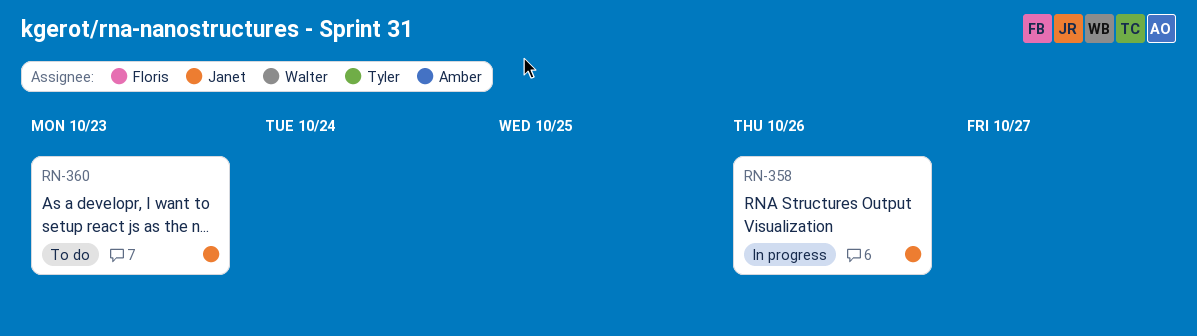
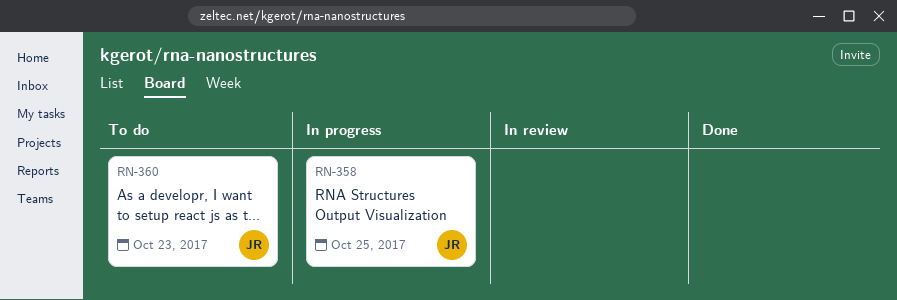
RN-358, due: Oct 26 -> Oct 25

